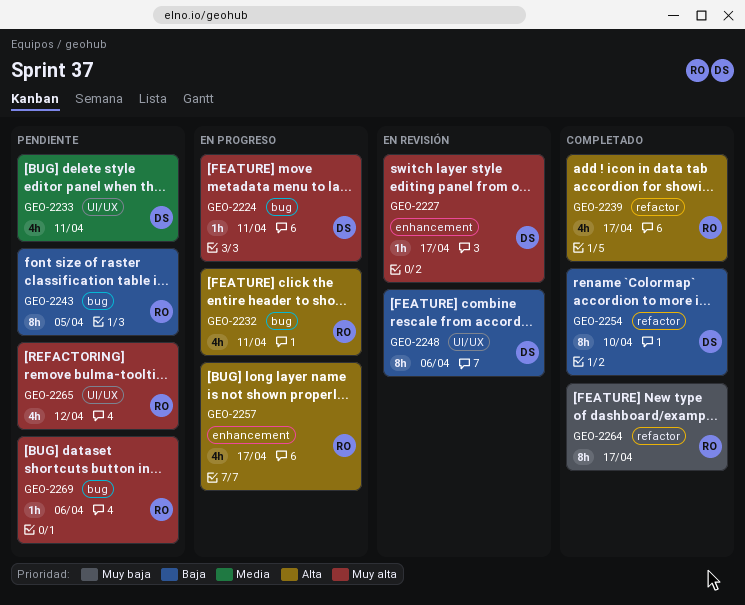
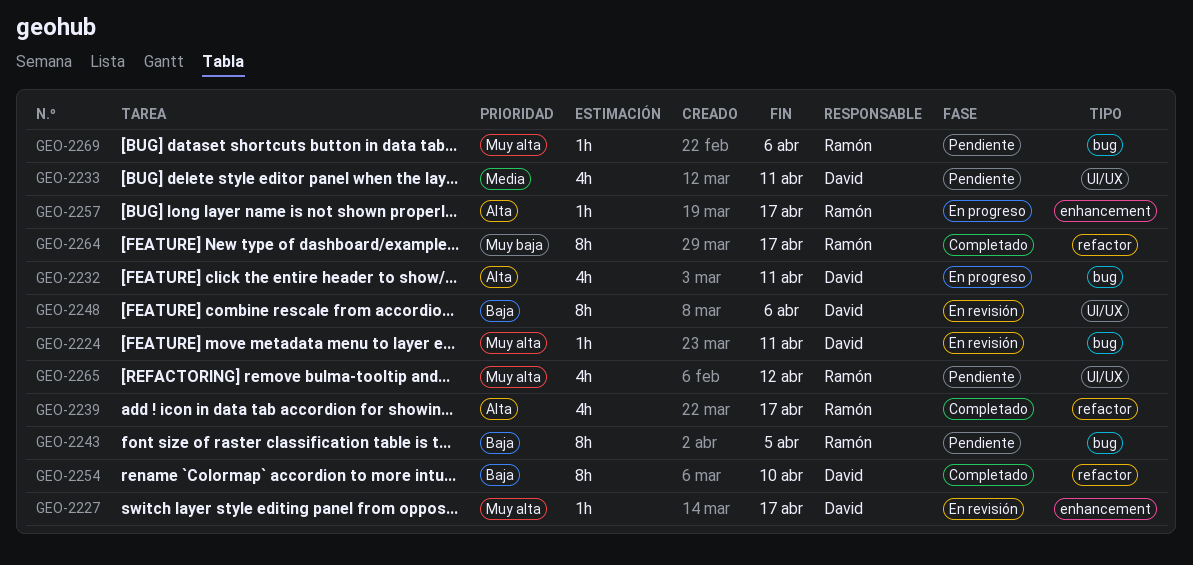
GEO-2224, status: En progreso -> En revisión
GEO-2232, owner: Ramón -> David
GEO-2257, estimate: 4h -> 1h

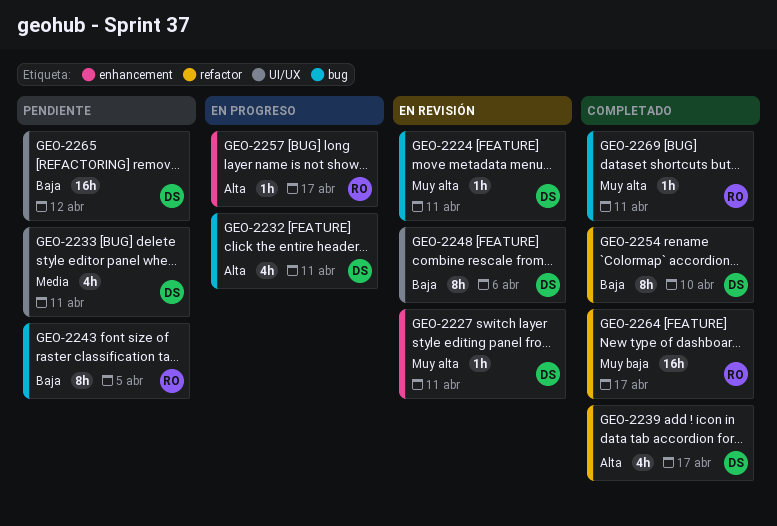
GEO-2227, due: Apr 17 -> Apr 11
GEO-2239, owner: Ramón -> David
GEO-2264, estimate: 8h -> 16h
GEO-2265, owner: Ramón -> David
GEO-2265, priority: Muy alta -> Baja
GEO-2265, estimate: 4h -> 16h
GEO-2269, status: Pendiente -> Completado
GEO-2269, due: Apr 6 -> Apr 11

